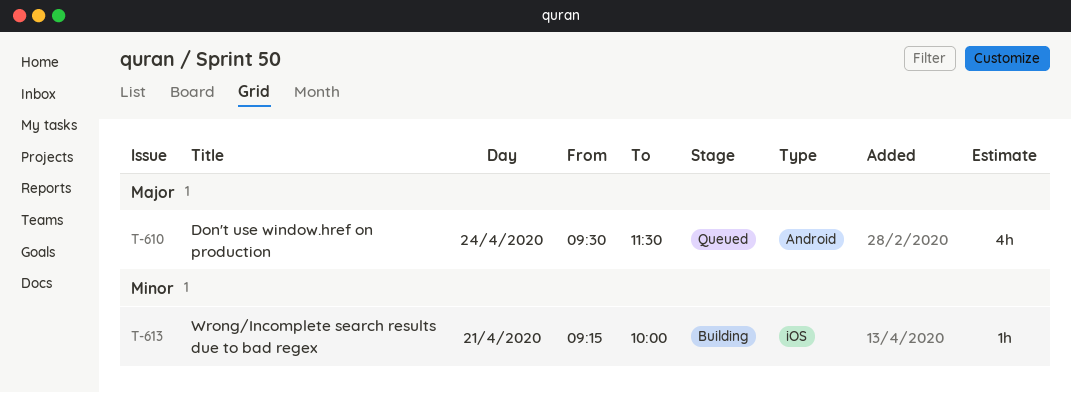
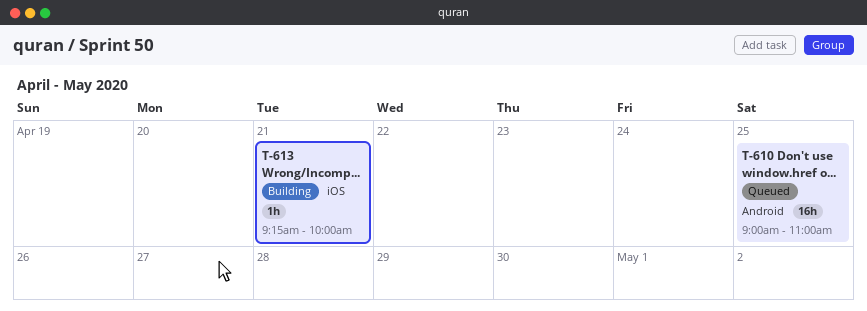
T-610, estimate: 4h -> 16h
T-610, day: Apr 24 -> Apr 25
T-610, begins: 09:30 -> 09:00
T-610, ends: 11:30 -> 11:00

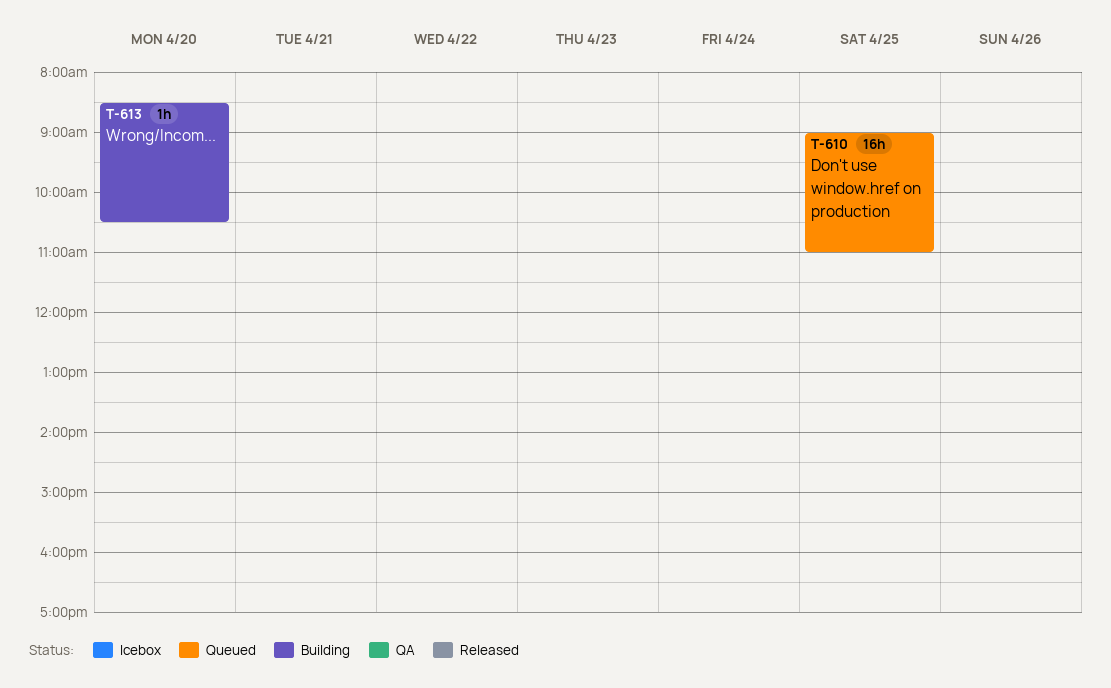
T-613, day: Apr 21 -> Apr 20
T-613, begins: 09:15 -> 08:30
T-613, ends: 10:00 -> 10:30

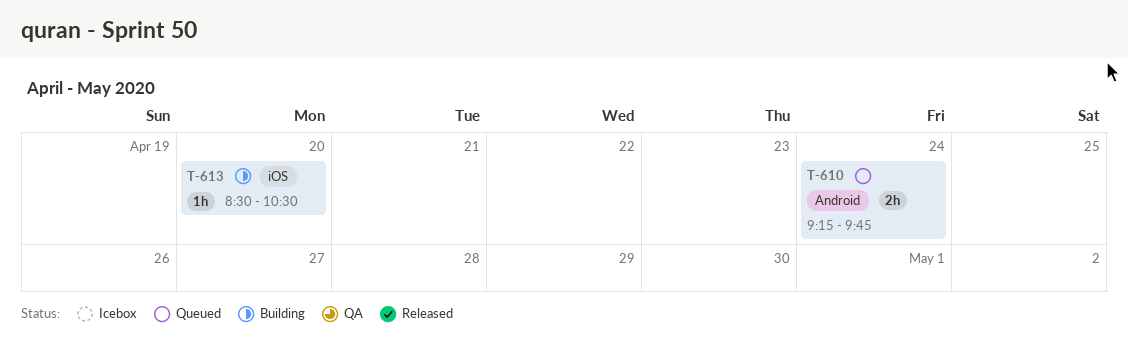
T-610, estimate: 16h -> 2h
T-610, day: Apr 25 -> Apr 24
T-610, begins: 09:00 -> 09:15
T-610, ends: 11:00 -> 09:45

